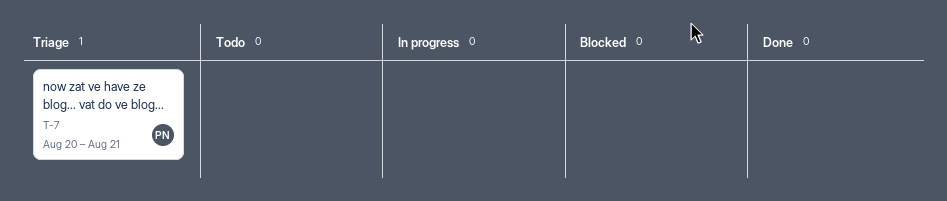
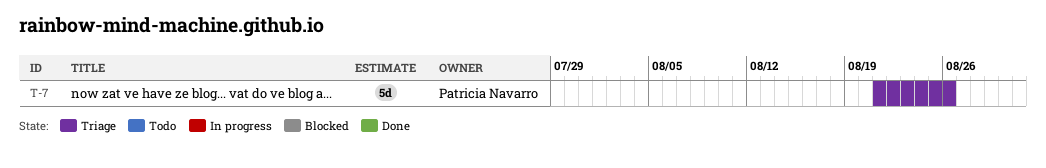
T-7, start: Aug 20 -> Aug 21
T-7, due: Aug 21 -> Aug 26

